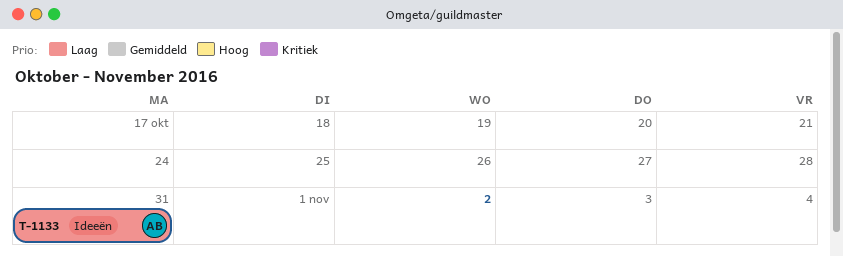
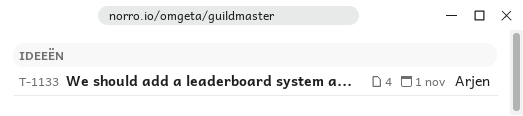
T-1133, due: Oct 31 -> Nov 1

